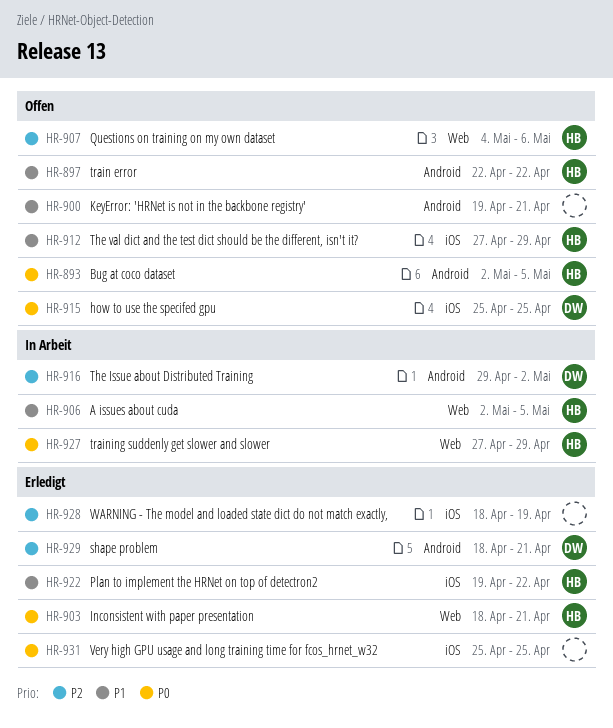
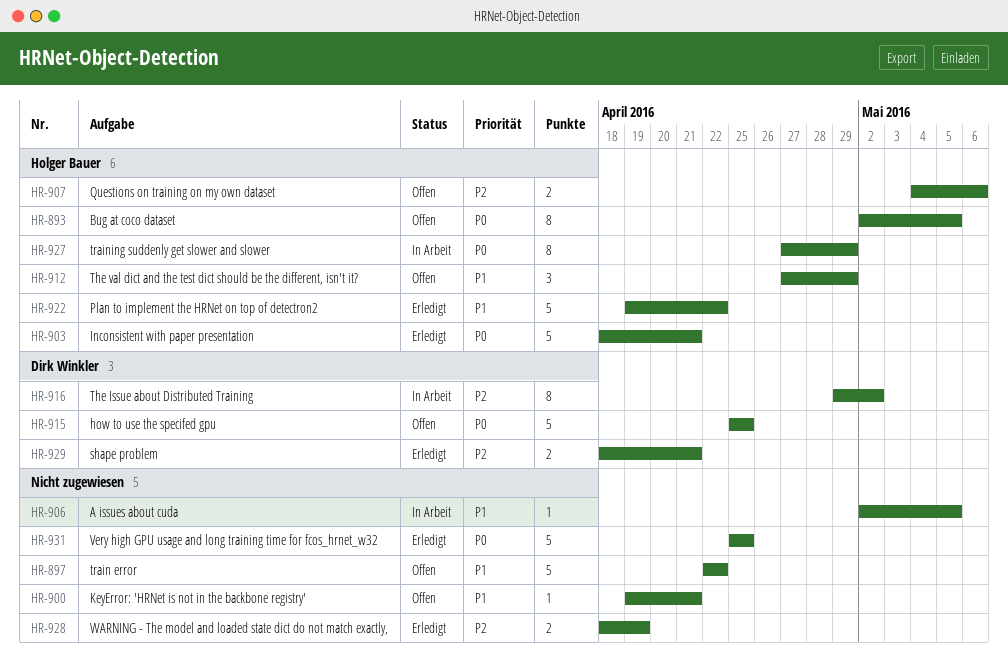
HR-897, owner: Holger Bauer -> none
HR-906, owner: Holger Bauer -> none

